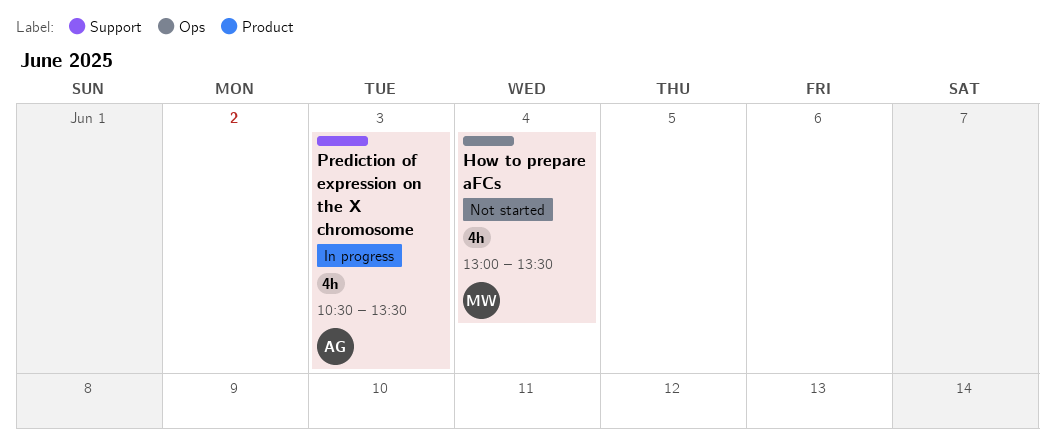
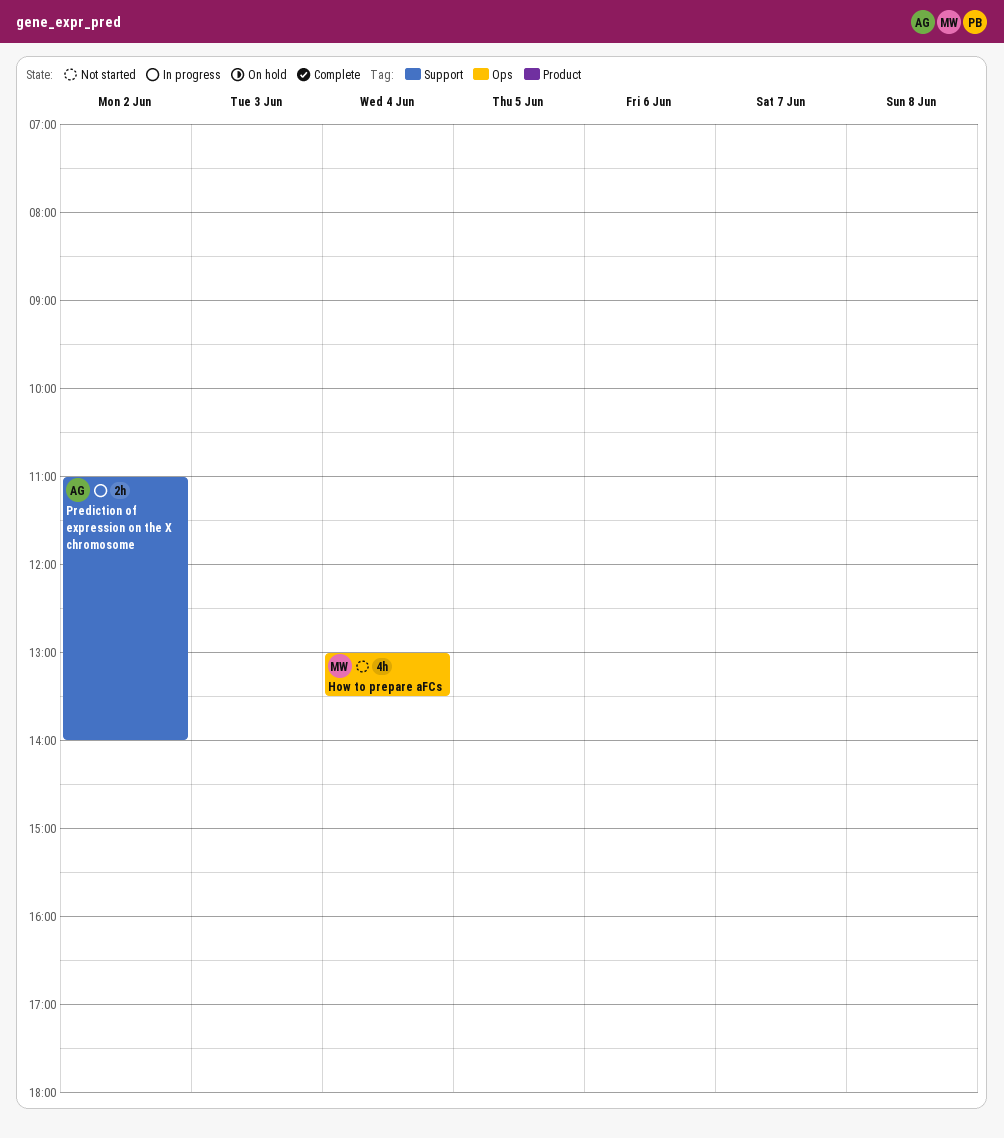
Prediction of expression on the X chromosome, estimate: 4h -> 2h
Prediction of expression on the X chromosome, day: Jun 3 -> Jun 2
Prediction of expression on the X chromosome, begins: 10:30 -> 11:00
Prediction of expression on the X chromosome, ends: 13:30 -> 14:00

